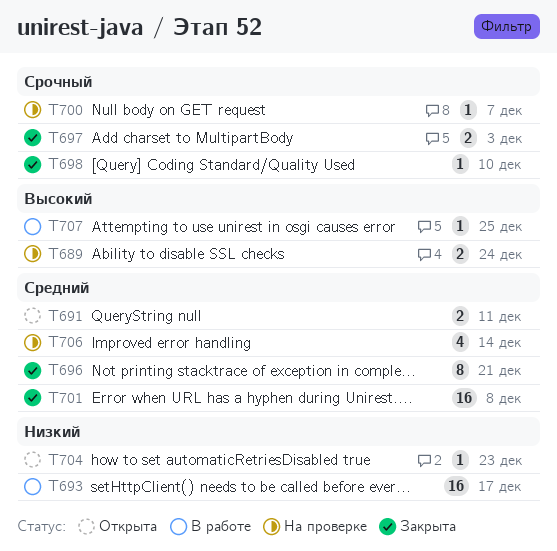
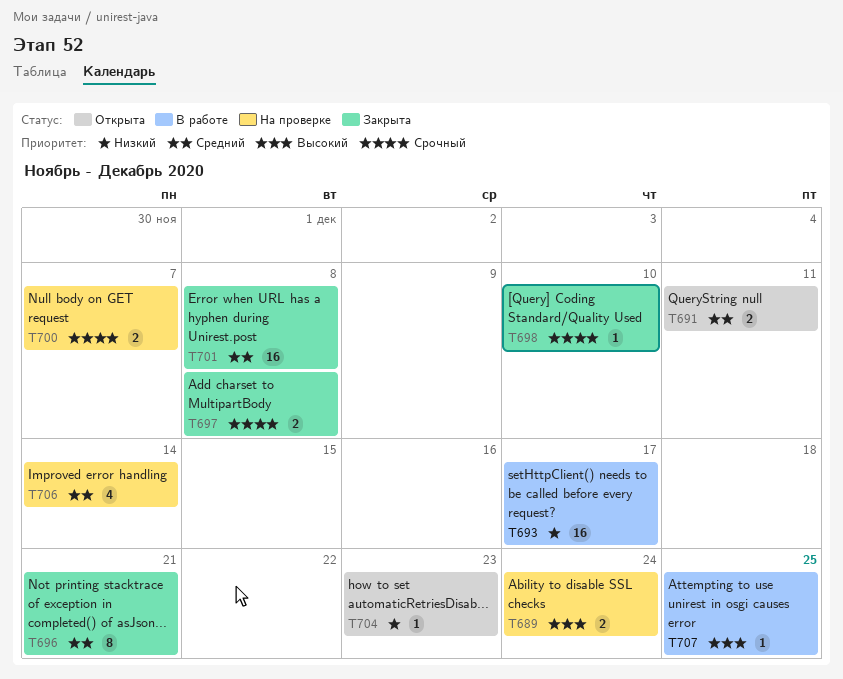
T697, due: Dec 3 -> Dec 8
T700, estimate: 1 -> 2

